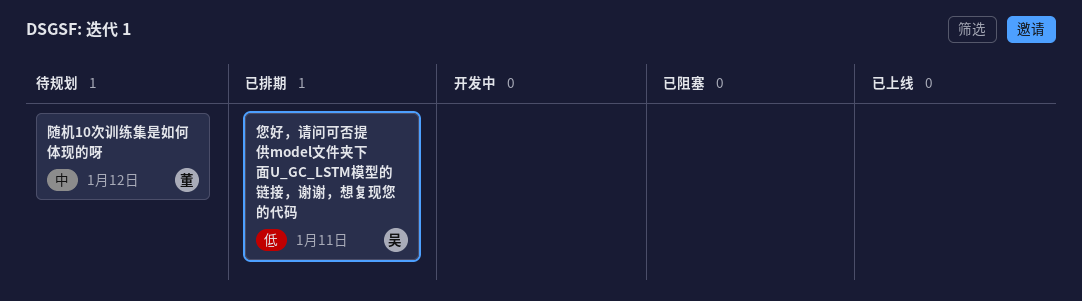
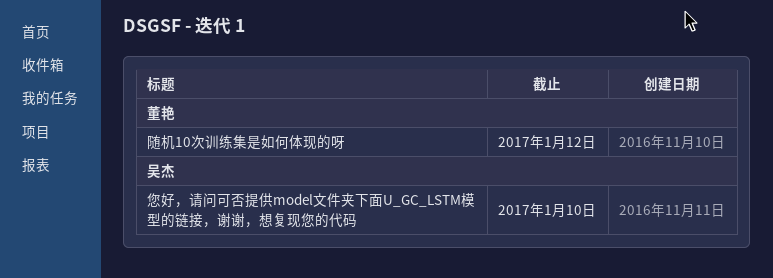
您好，请问可否提供model文件夹下面U_GC_LSTM模型的链接，谢谢，想复现您的代码, due: Jan 11 -> Jan 10

